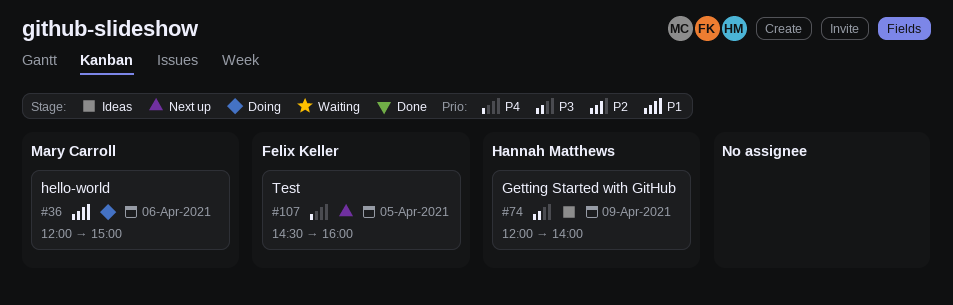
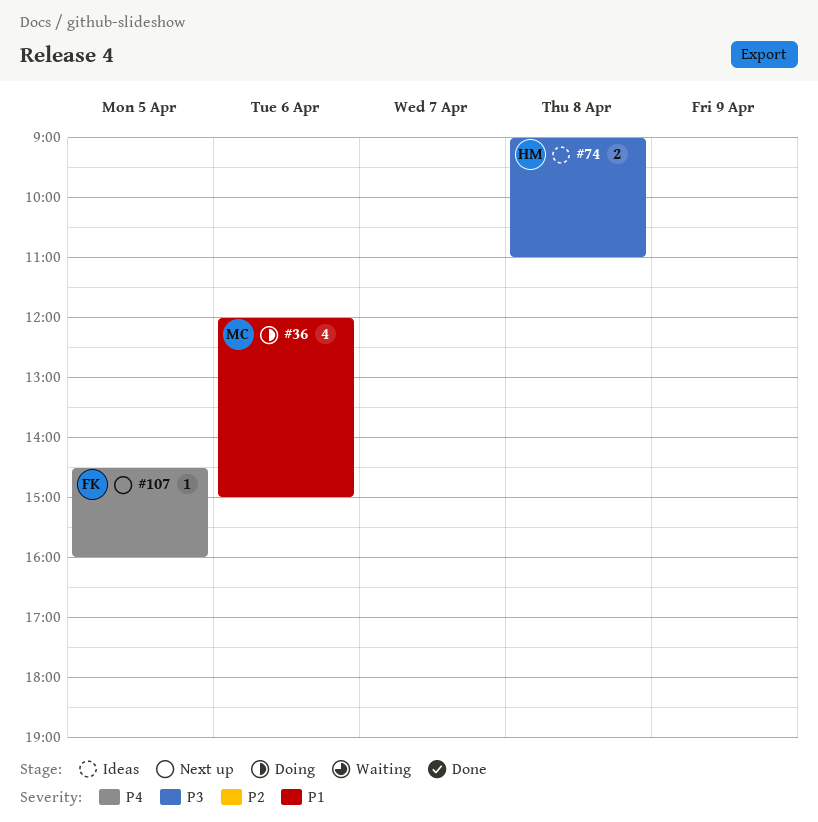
#74, day: Apr 9 -> Apr 8
#74, begins: 12:00 -> 09:00
#74, ends: 14:00 -> 11:00

